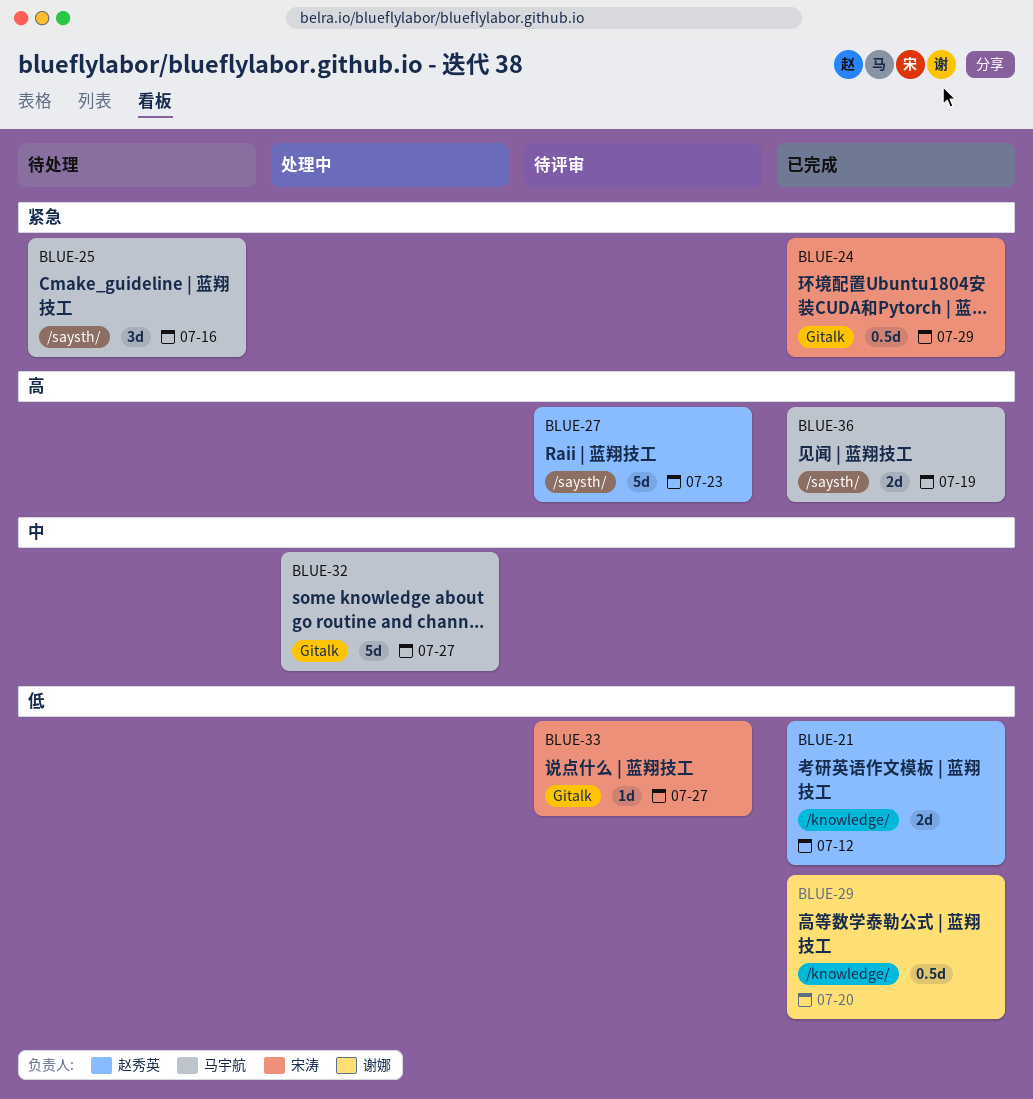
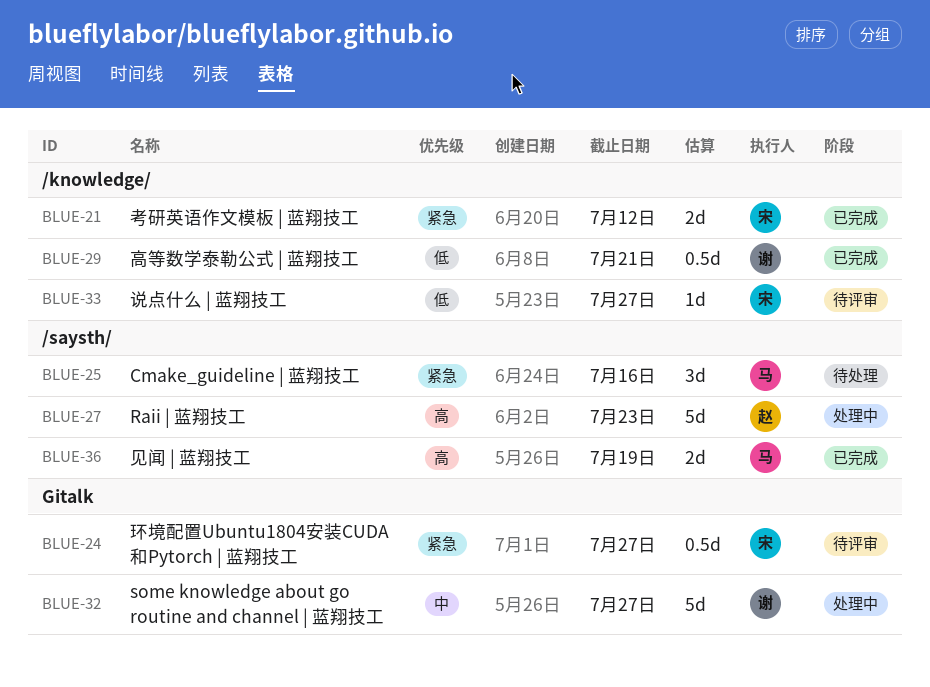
BLUE-21, owner: 赵秀英 -> 宋涛
BLUE-21, priority: 低 -> 紧急
BLUE-24, status: 已完成 -> 待评审
BLUE-24, due: Jul 29 -> Jul 27
BLUE-27, status: 待评审 -> 处理中
BLUE-29, due: Jul 20 -> Jul 21
BLUE-32, owner: 马宇航 -> 谢娜
BLUE-33, label: Gitalk -> /knowledge/

